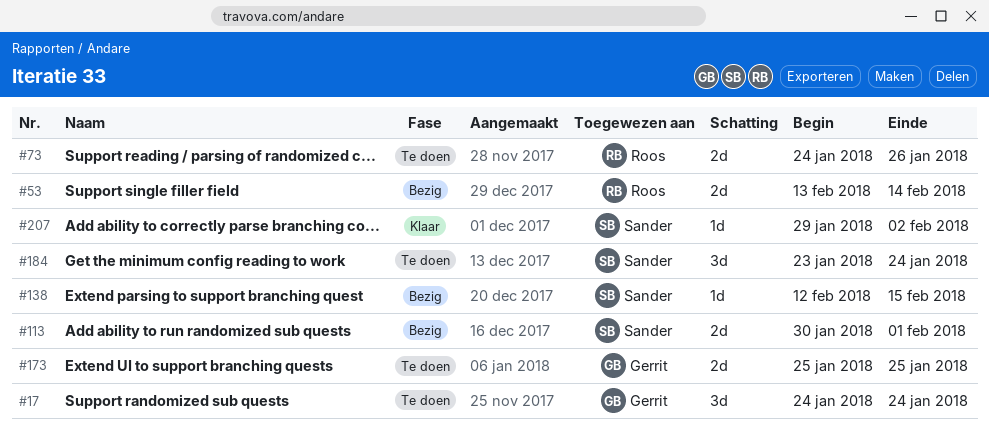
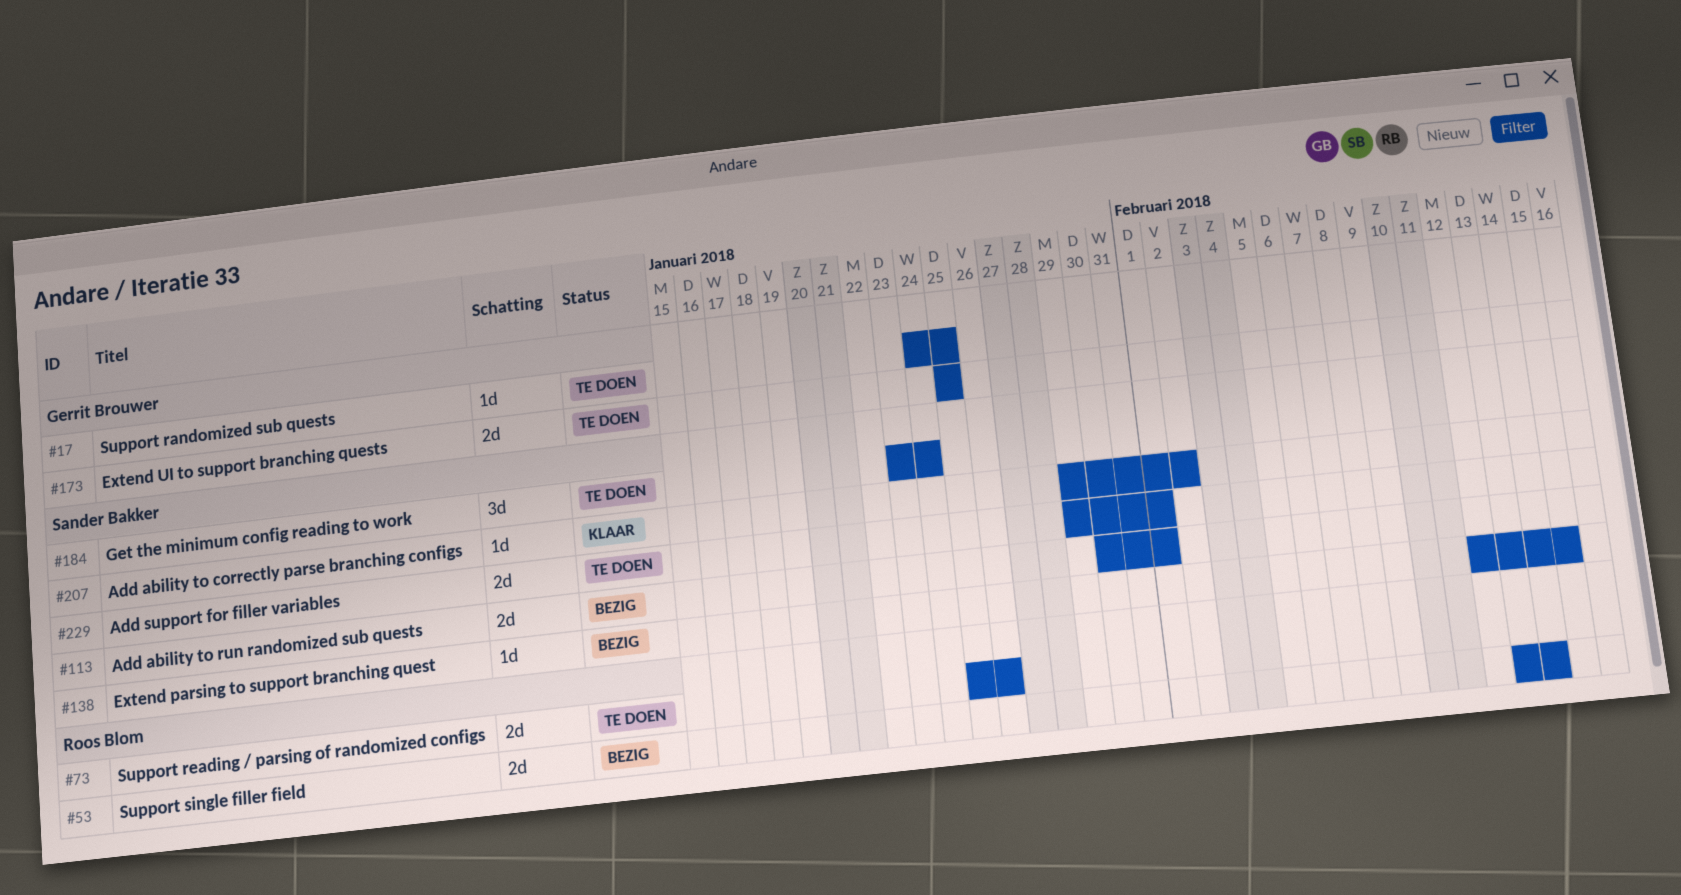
#17, estimate: 3d -> 1d
#17, due: Jan 24 -> Jan 25
#73, start: Jan 24 -> Jan 25
#229: none -> present

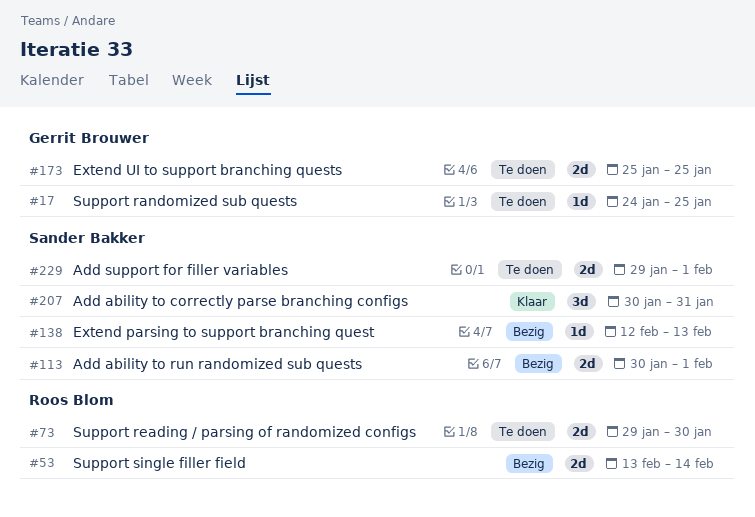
#73, start: Jan 25 -> Jan 29
#73, due: Jan 26 -> Jan 30
#138, due: Feb 15 -> Feb 13
#184: present -> none
#207, estimate: 1d -> 3d
#207, start: Jan 29 -> Jan 30
#207, due: Feb 2 -> Jan 31

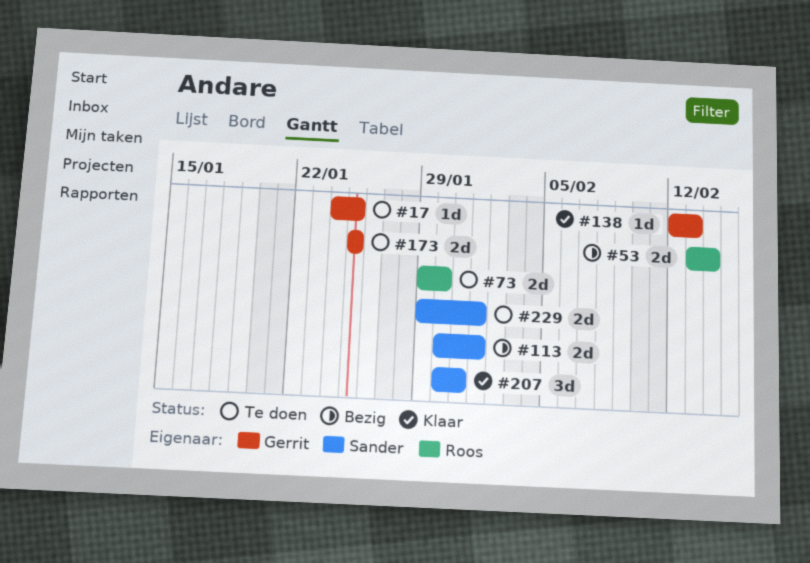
#138, status: Bezig -> Klaar
#138, owner: Sander Bakker -> Gerrit Brouwer

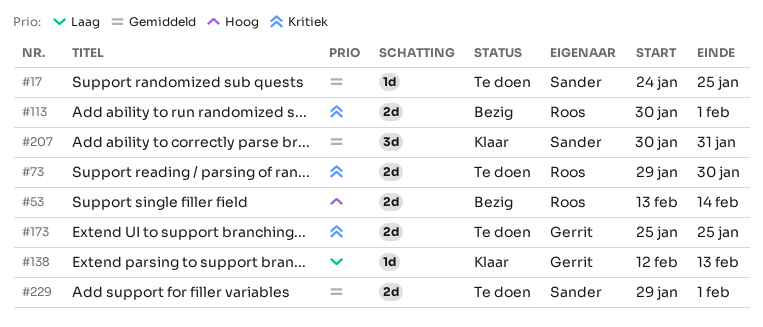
#17, owner: Gerrit -> Sander
#113, owner: Sander -> Roos

